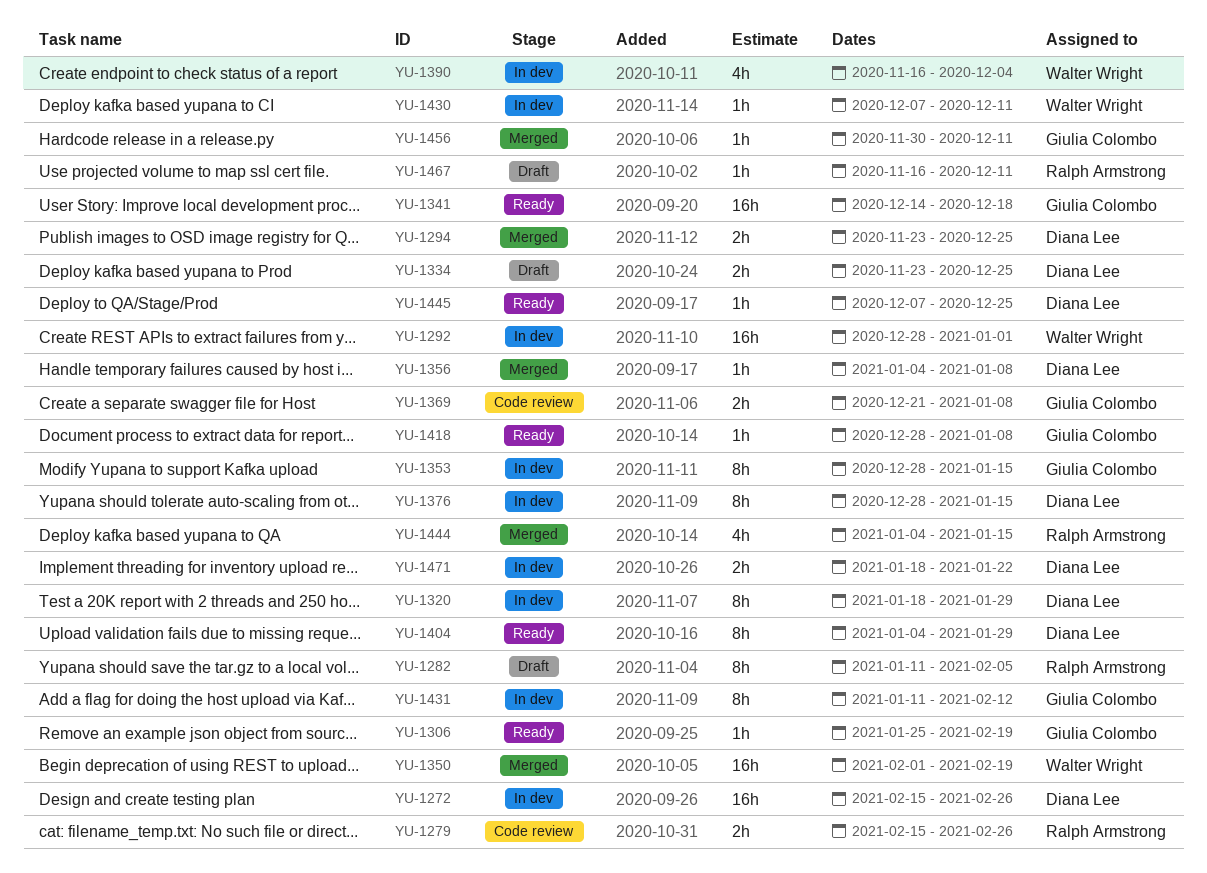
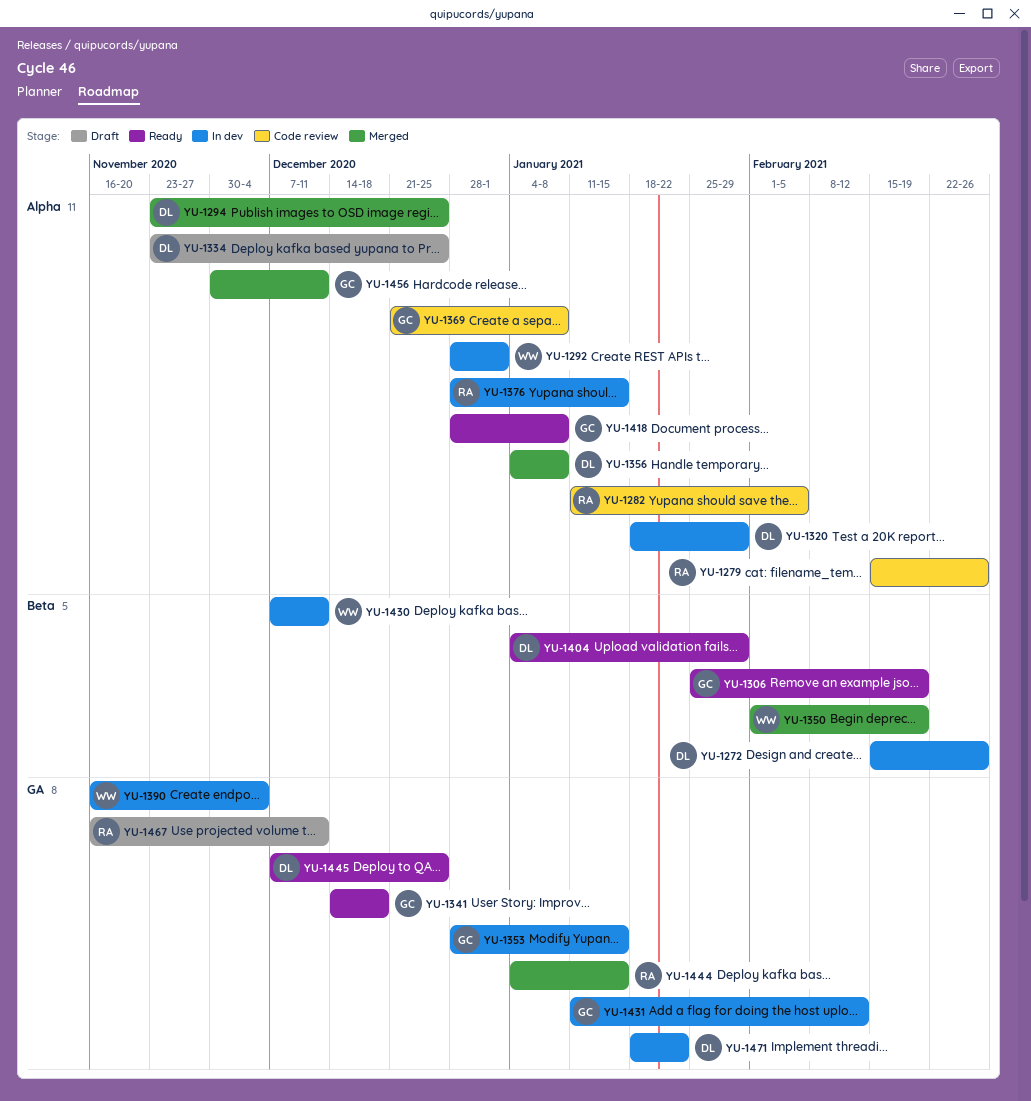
YU-1282, status: Draft -> Code review
YU-1376, owner: Diana Lee -> Ralph Armstrong

